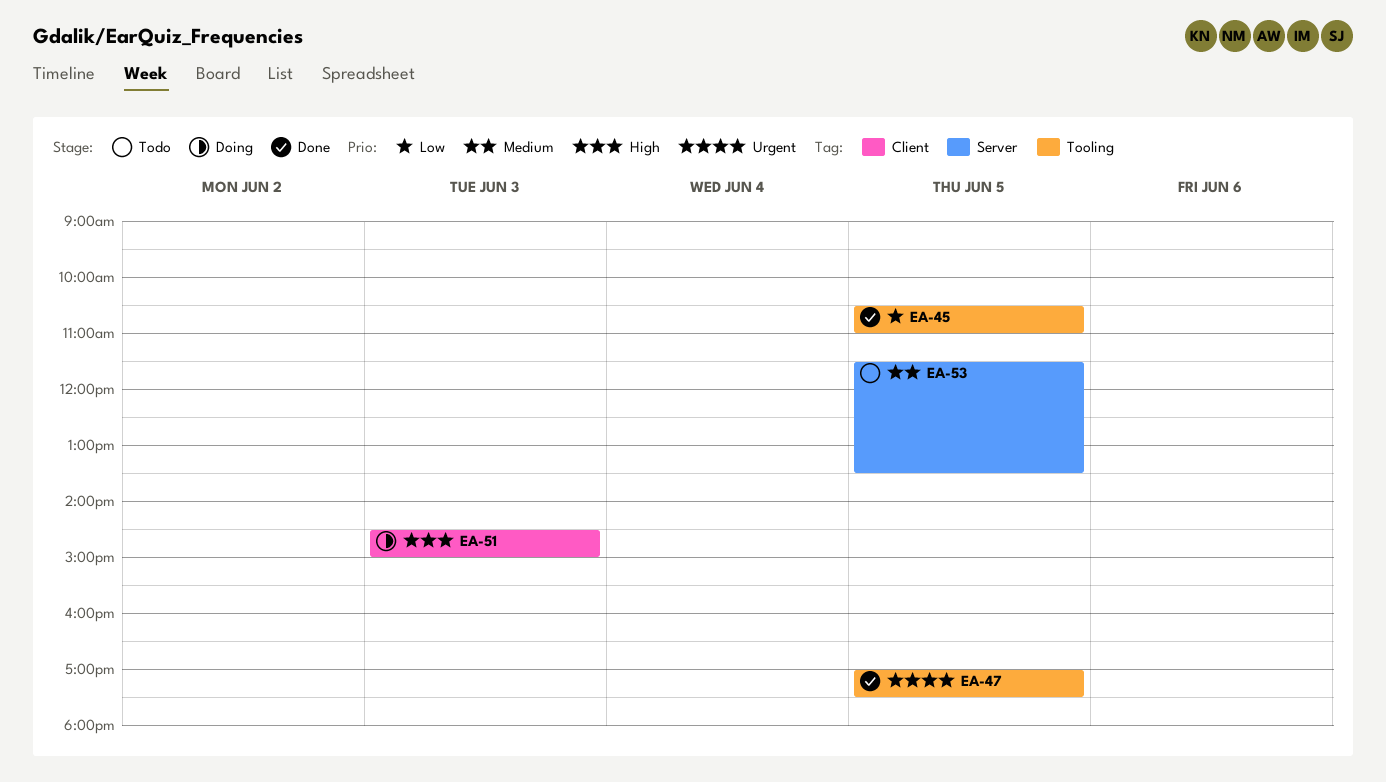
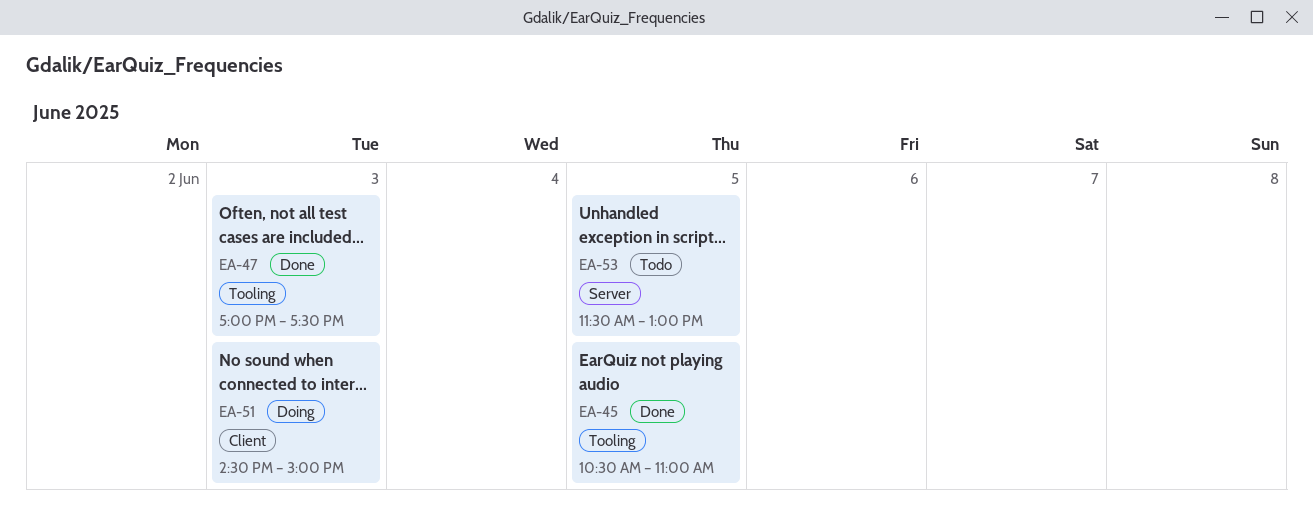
EA-47, day: Jun 5 -> Jun 3
EA-53, ends: 13:30 -> 13:00

